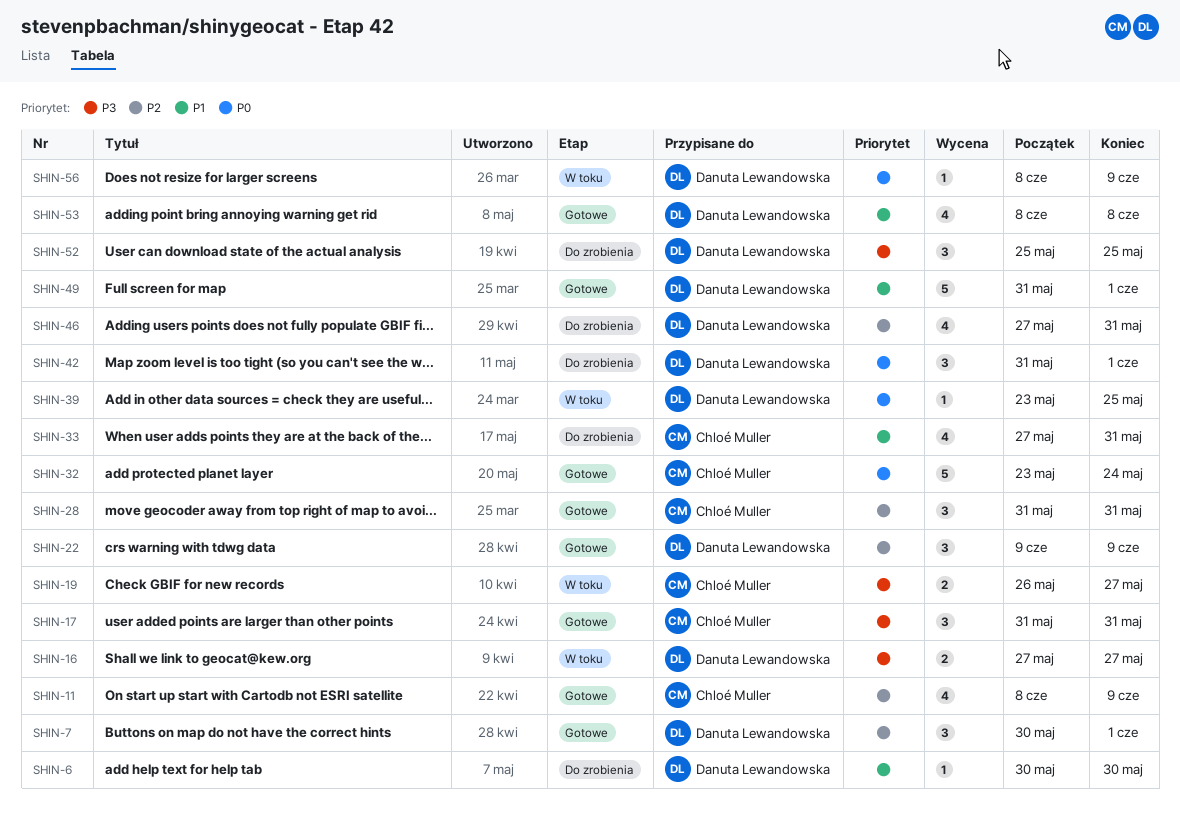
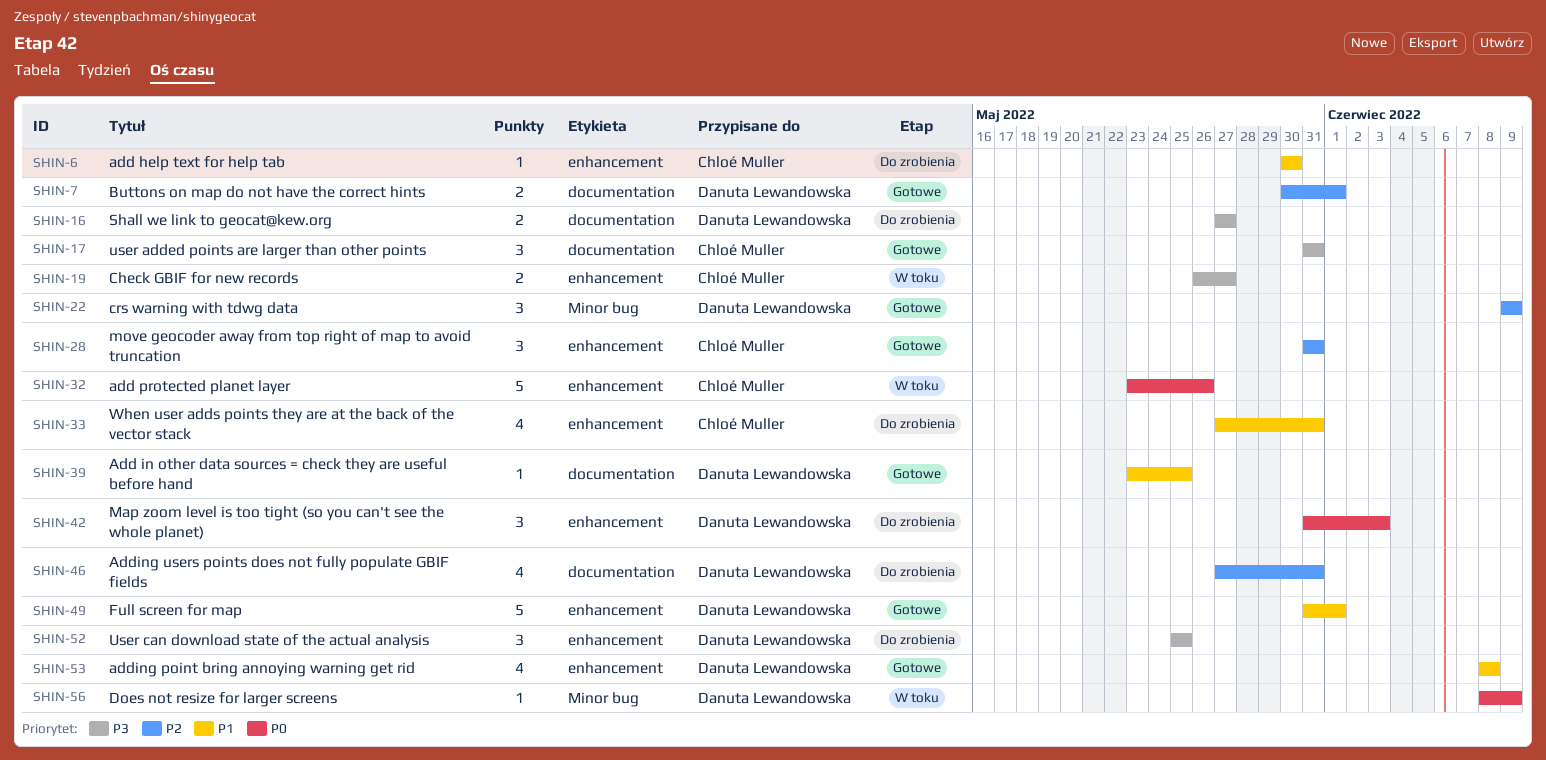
SHIN-6, owner: Danuta Lewandowska -> Chloé Muller
SHIN-7, estimate: 3 -> 2
SHIN-11: present -> none
SHIN-16, status: W toku -> Do zrobienia
SHIN-32, status: Gotowe -> W toku
SHIN-32, due: May 24 -> May 26
SHIN-39, status: W toku -> Gotowe
SHIN-39, priority: P0 -> P1
SHIN-42, due: Jun 1 -> Jun 3

